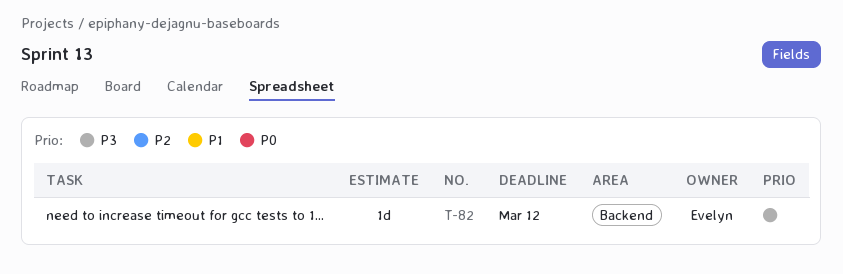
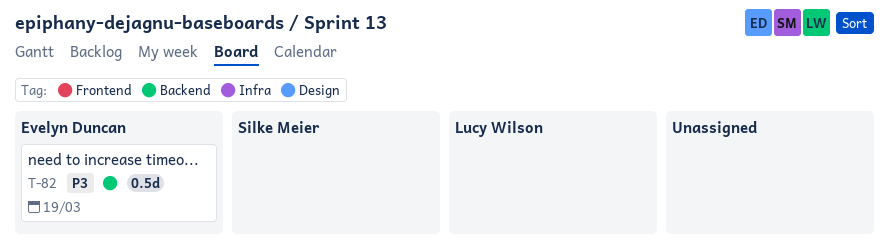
T-82, estimate: 1d -> 0.5d
T-82, due: Mar 12 -> Mar 19

